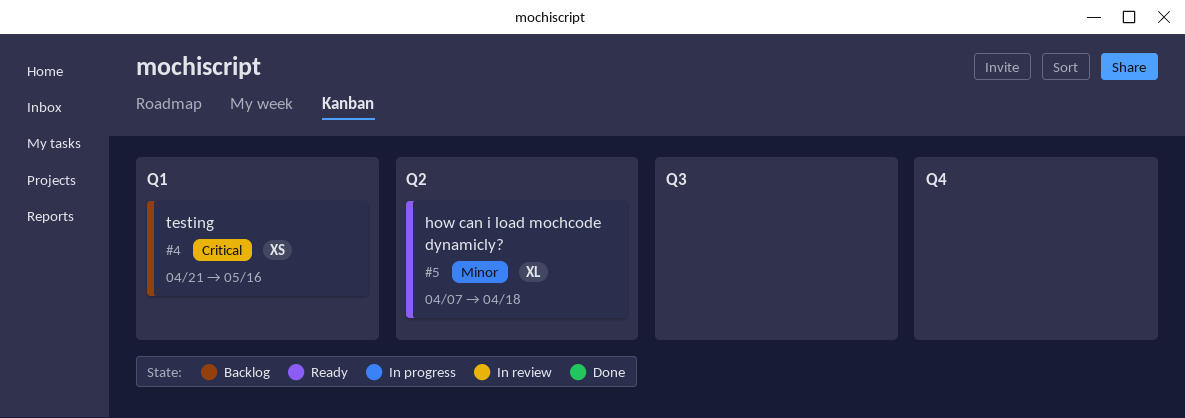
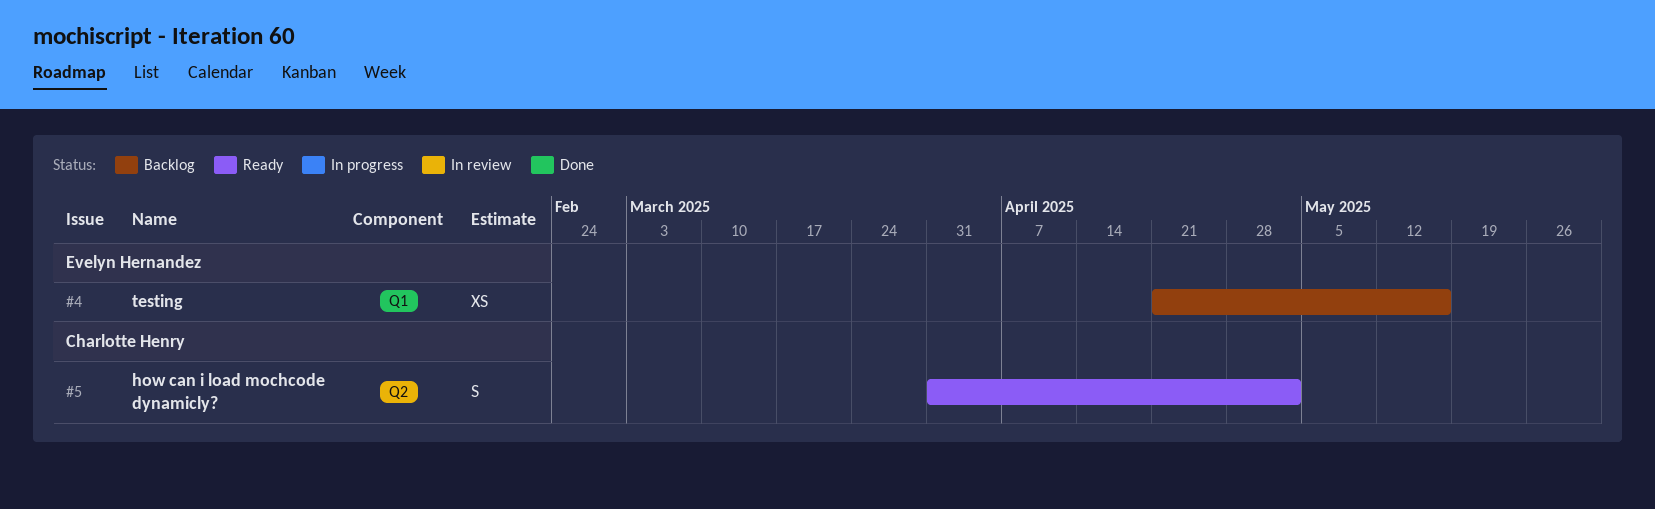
#5, estimate: XL -> S
#5, start: Apr 7 -> Mar 31
#5, due: Apr 18 -> May 2

